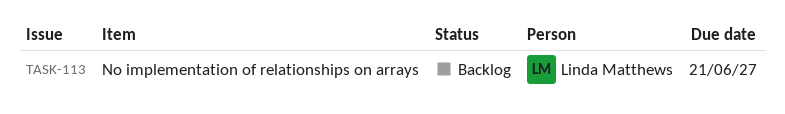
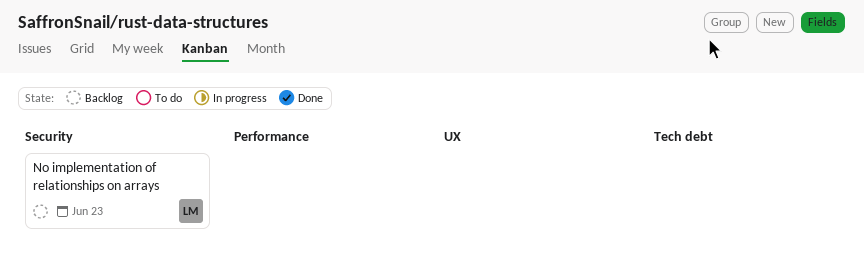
No implementation of relationships on arrays, due: Jun 21 -> Jun 23

